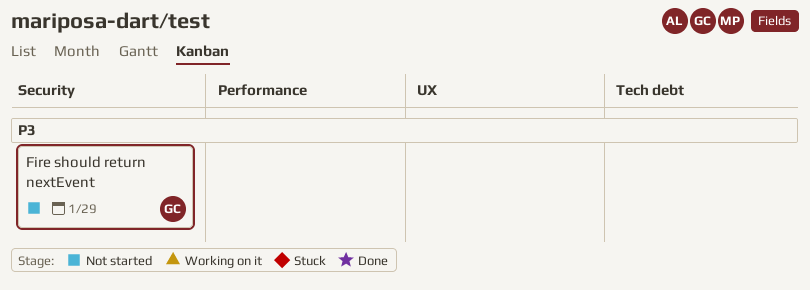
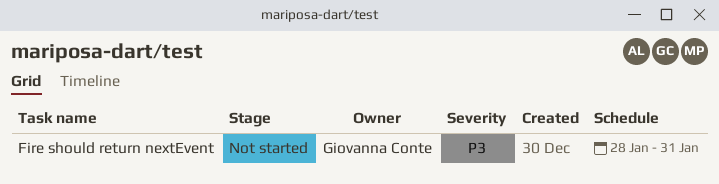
Fire should return nextEvent, due: Jan 29 -> Jan 31

